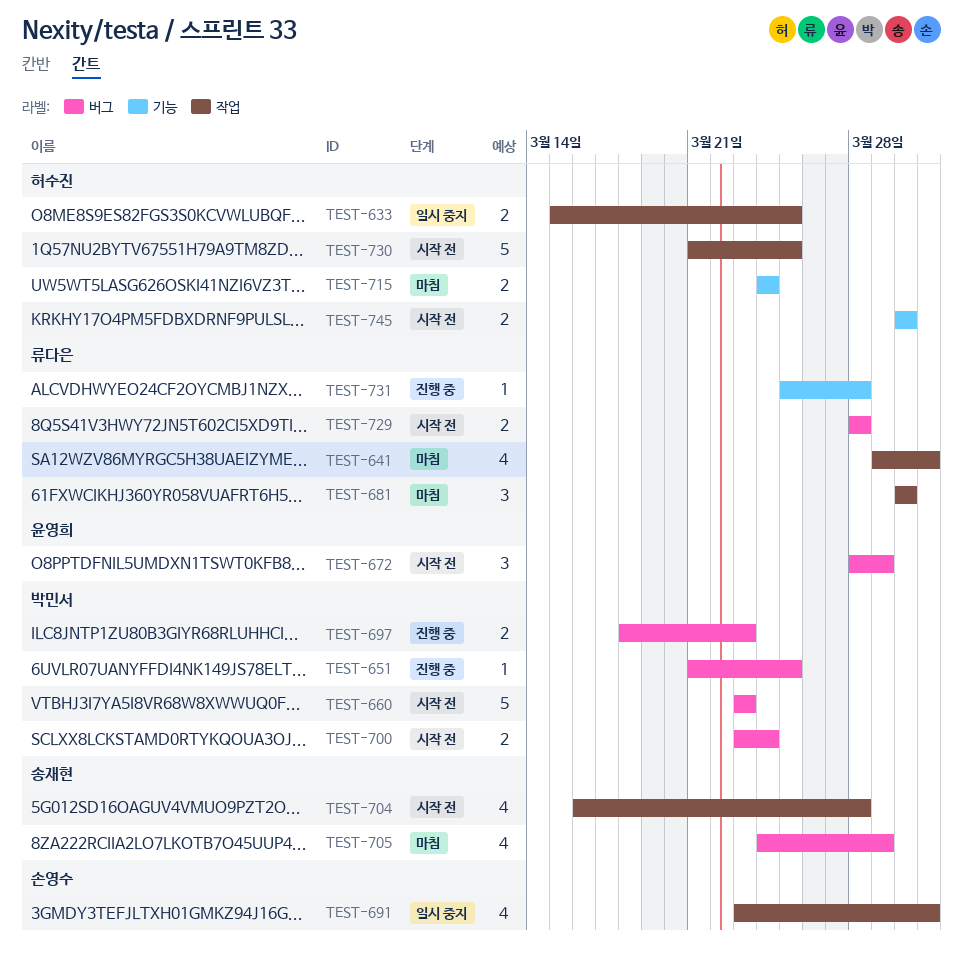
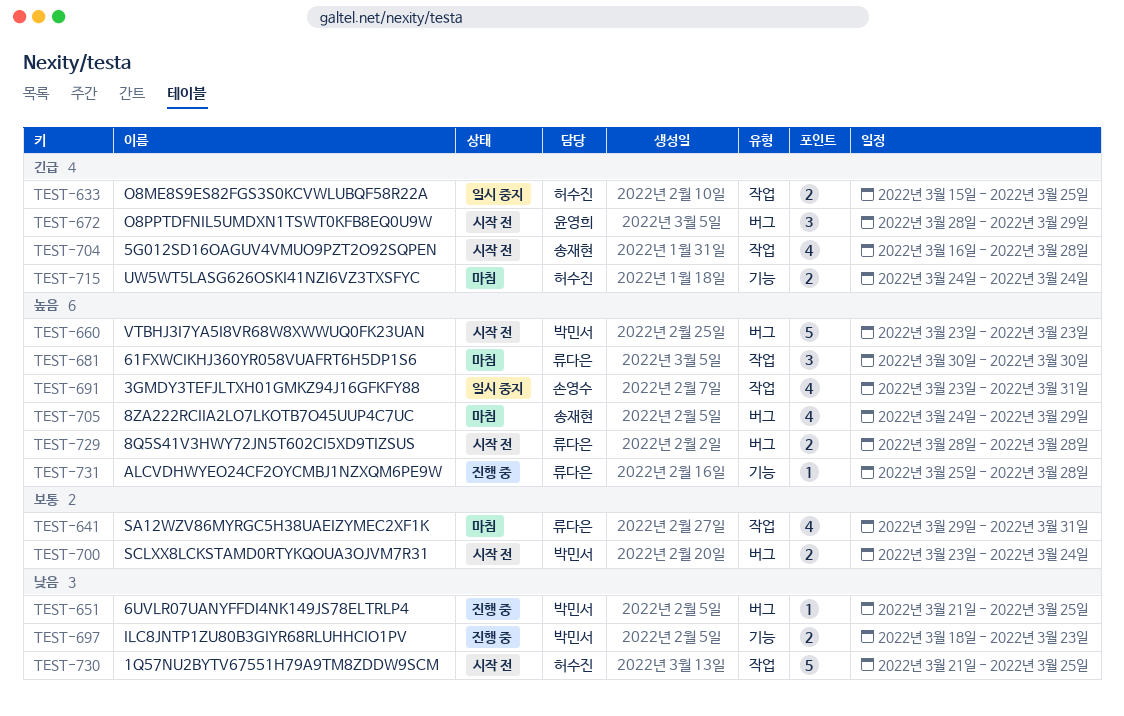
TEST-697, label: 버그 -> 기능
TEST-745: present -> none

